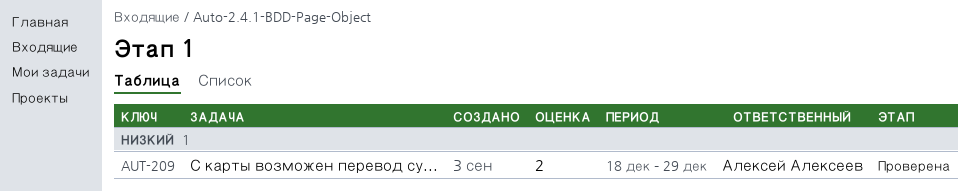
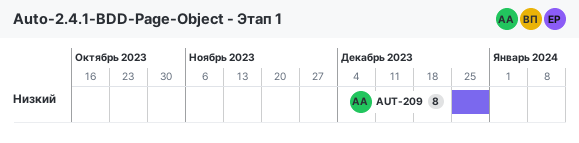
AUT-209, estimate: 2 -> 8
AUT-209, start: Dec 18 -> Dec 25

